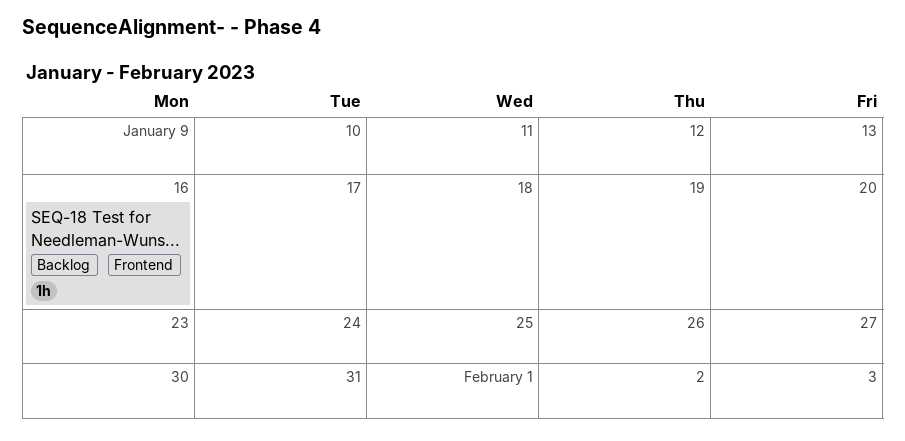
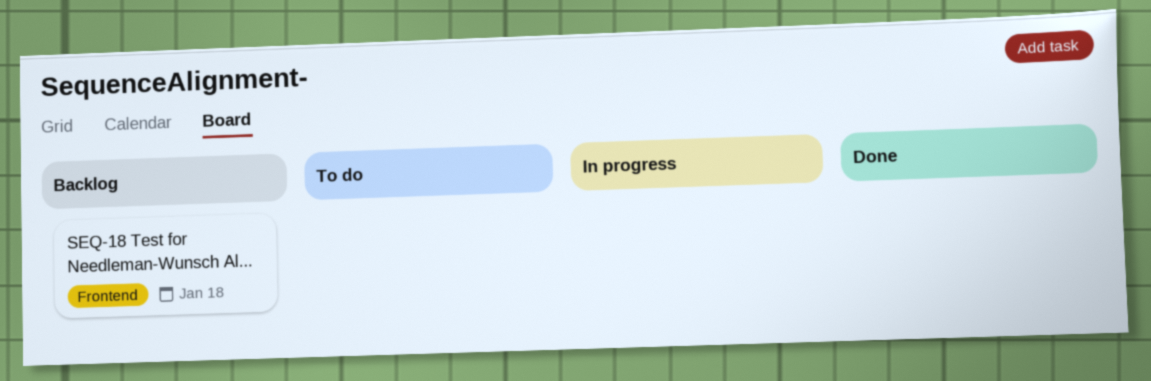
SEQ-18, due: Jan 16 -> Jan 18

